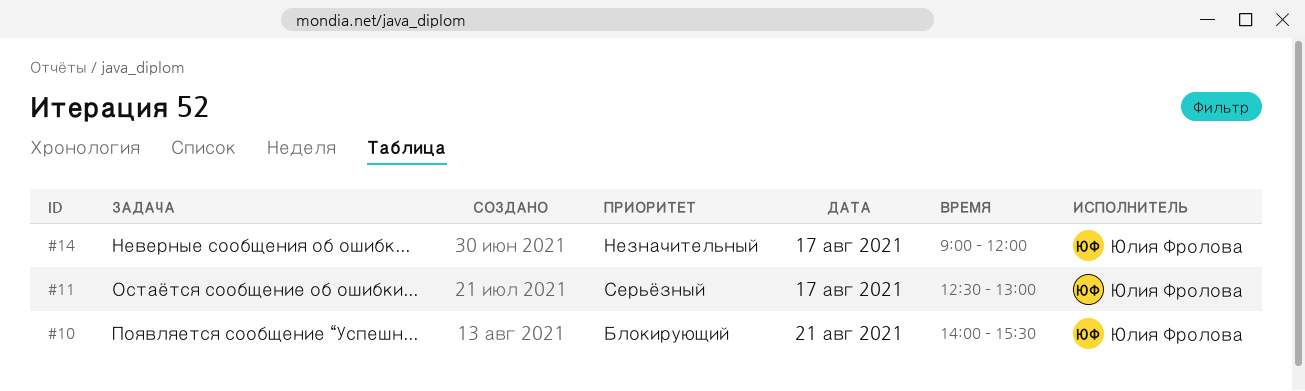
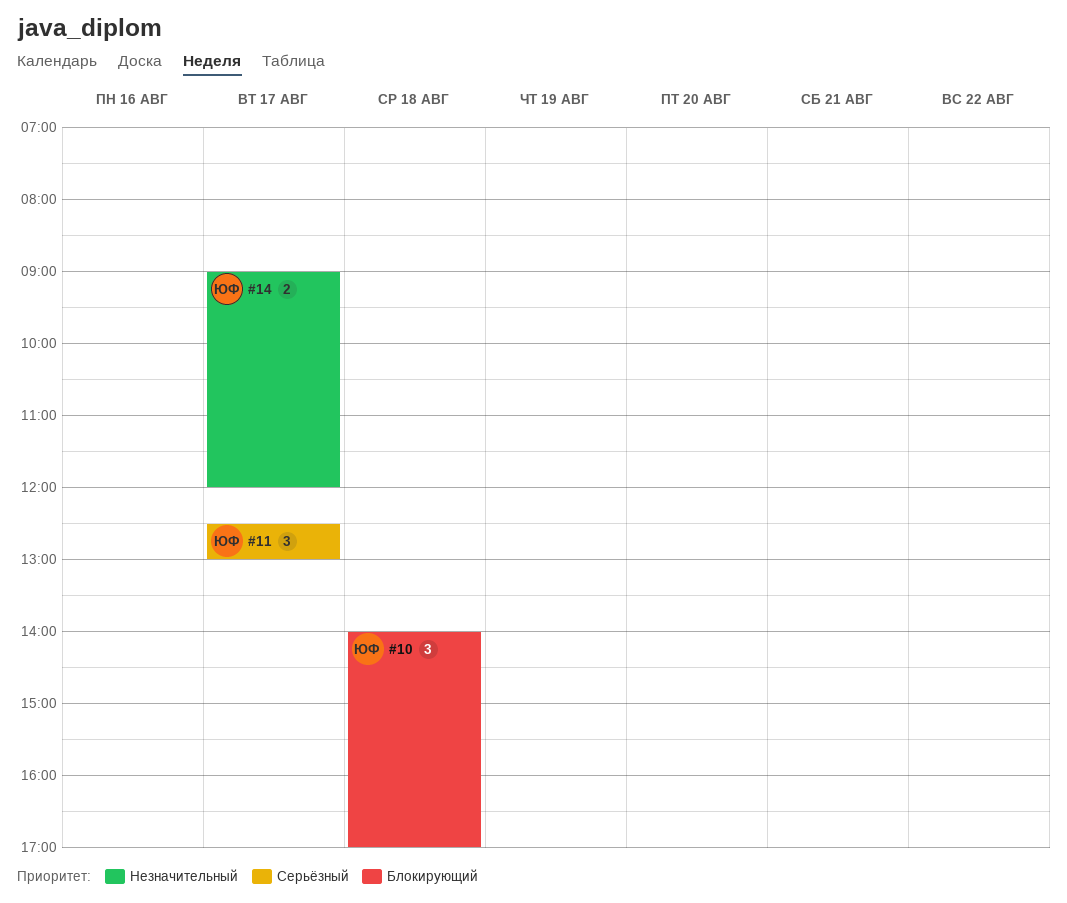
#10, day: Aug 21 -> Aug 18
#10, ends: 15:30 -> 17:00

